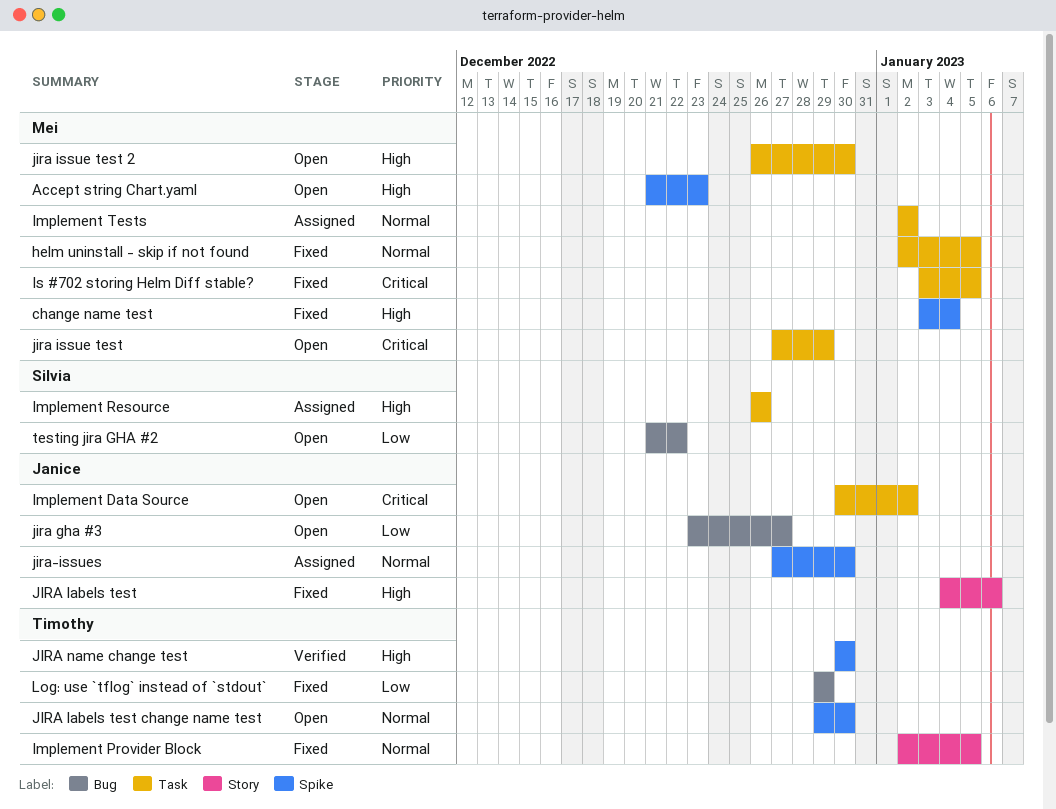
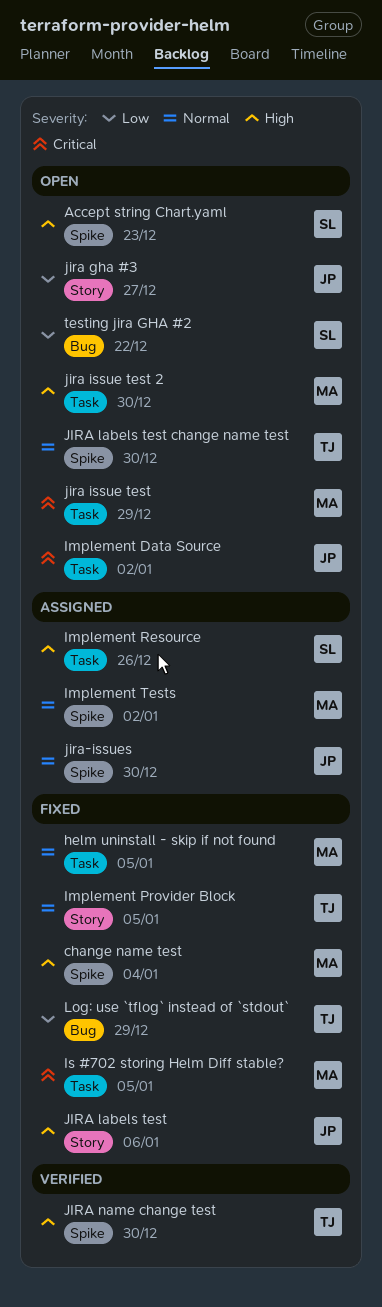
Accept string Chart.yaml, owner: Mei -> Silvia
Implement Tests, label: Task -> Spike
jira gha #3, label: Bug -> Story

